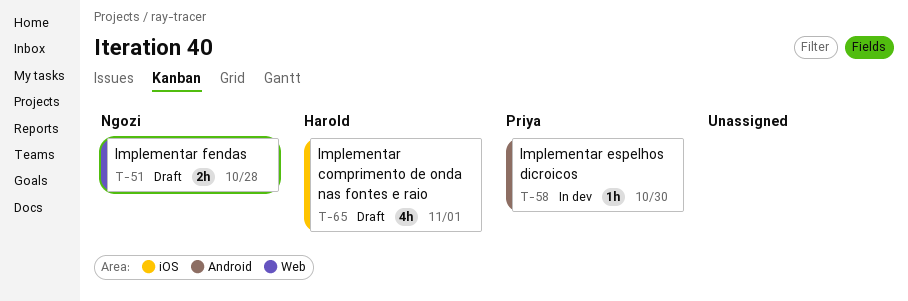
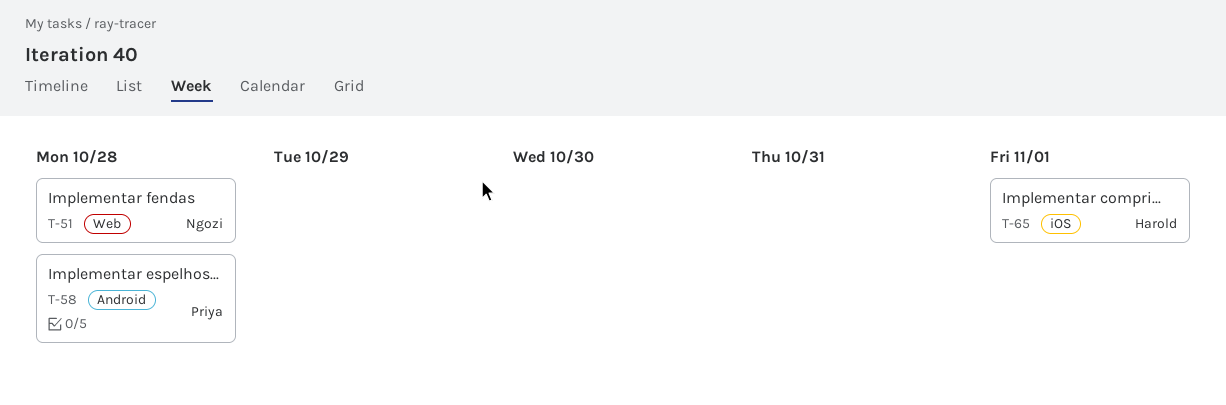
T-58, due: Oct 30 -> Oct 28

